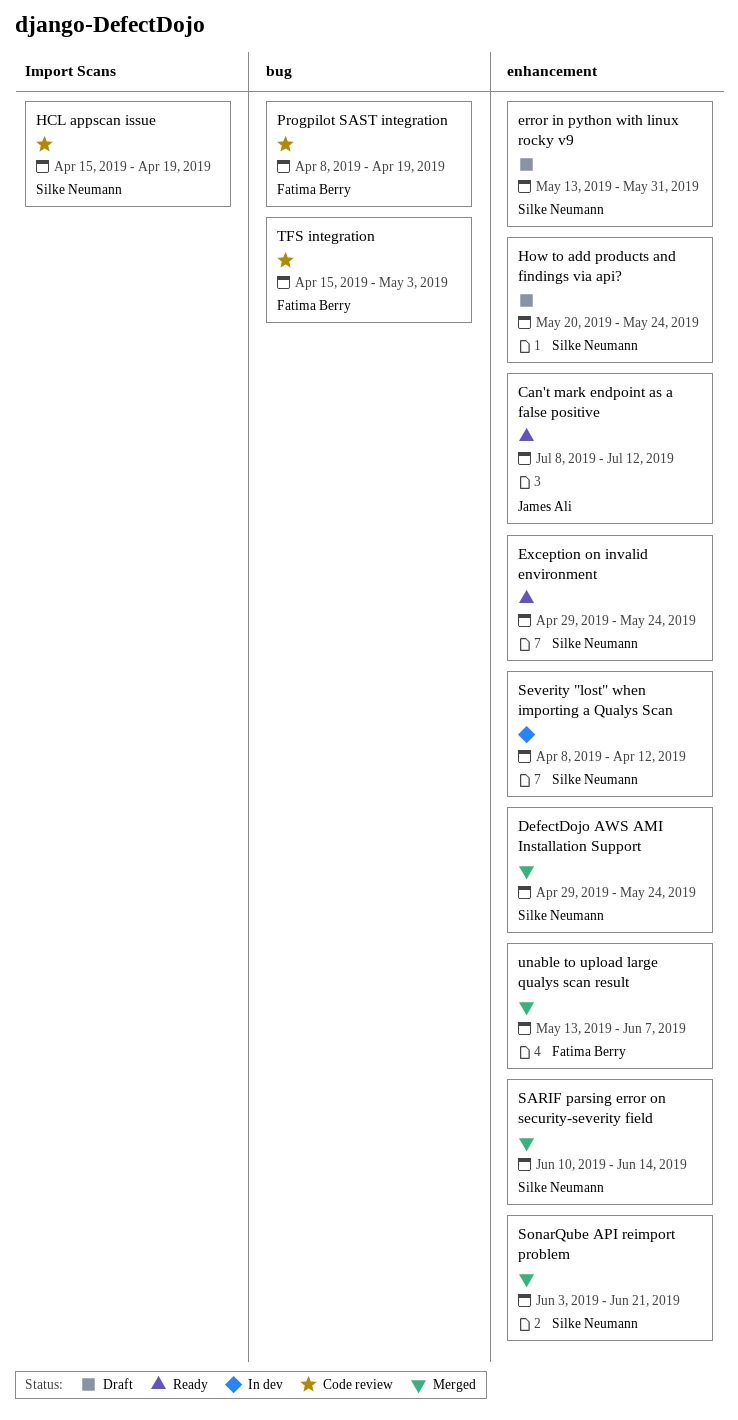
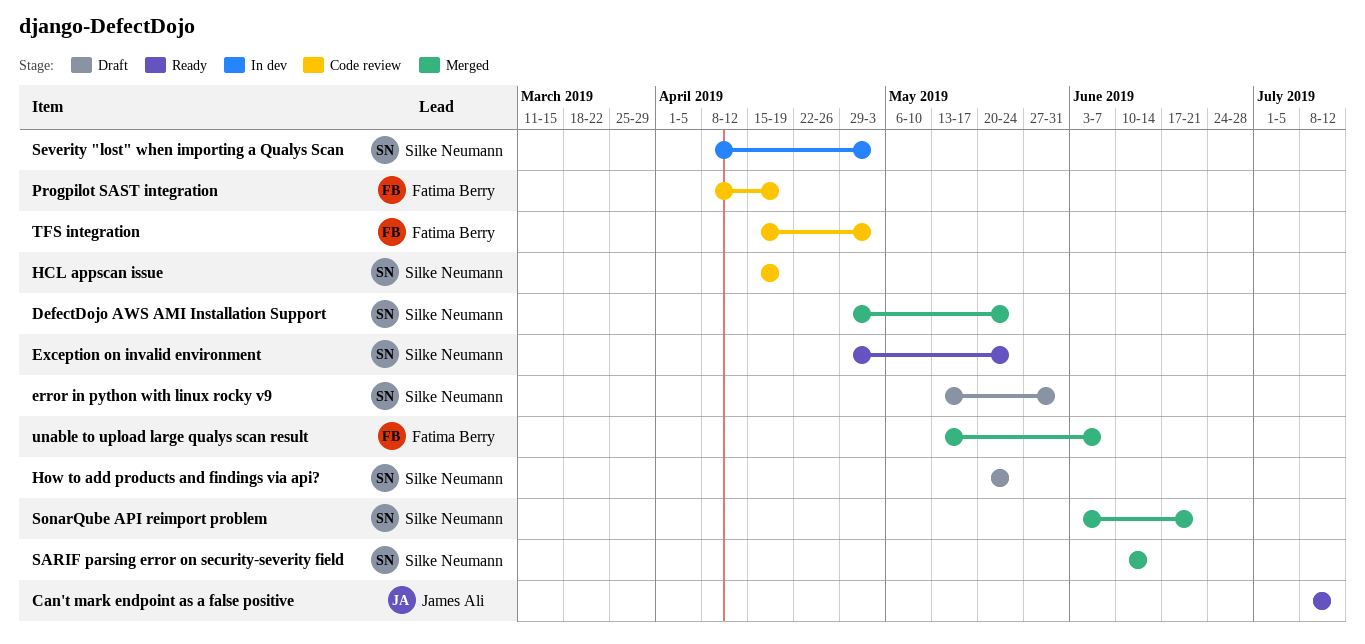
Severity "lost" when importing a Qualys Scan, due: Apr 12 -> May 3

